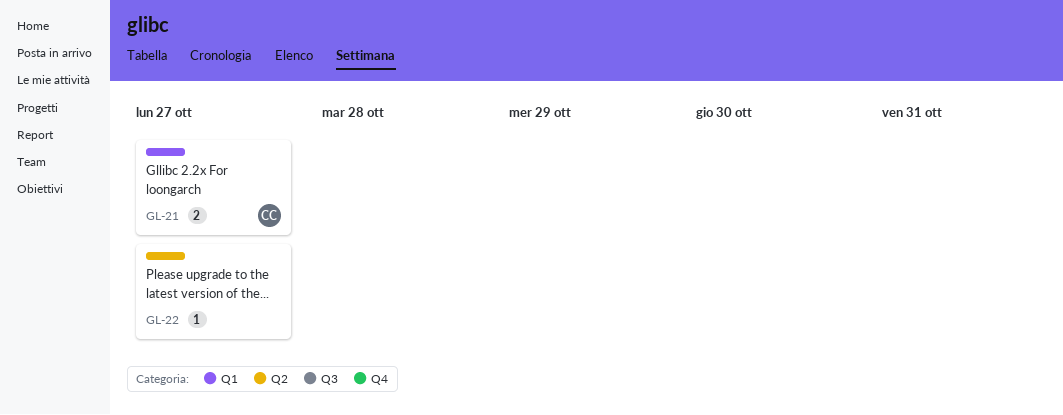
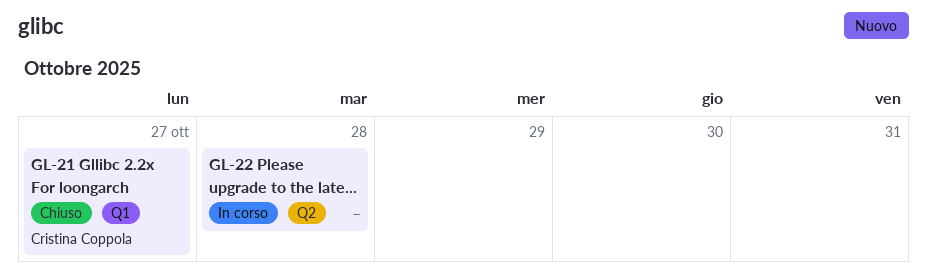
GL-22, due: Oct 27 -> Oct 28

